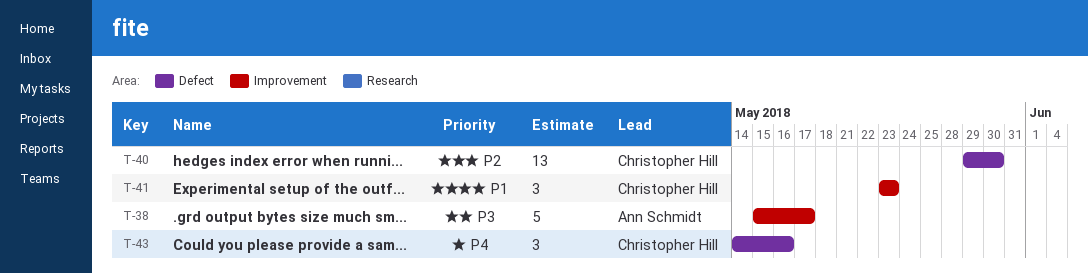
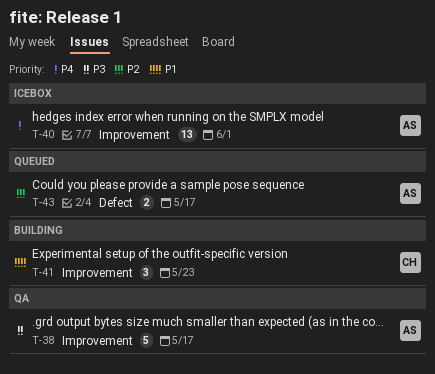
T-40, owner: Christopher Hill -> Ann Schmidt
T-40, priority: P2 -> P4
T-40, label: Defect -> Improvement
T-40, due: May 30 -> Jun 1
T-43, owner: Christopher Hill -> Ann Schmidt
T-43, priority: P4 -> P2
T-43, estimate: 3 -> 2
T-43, due: May 16 -> May 17

